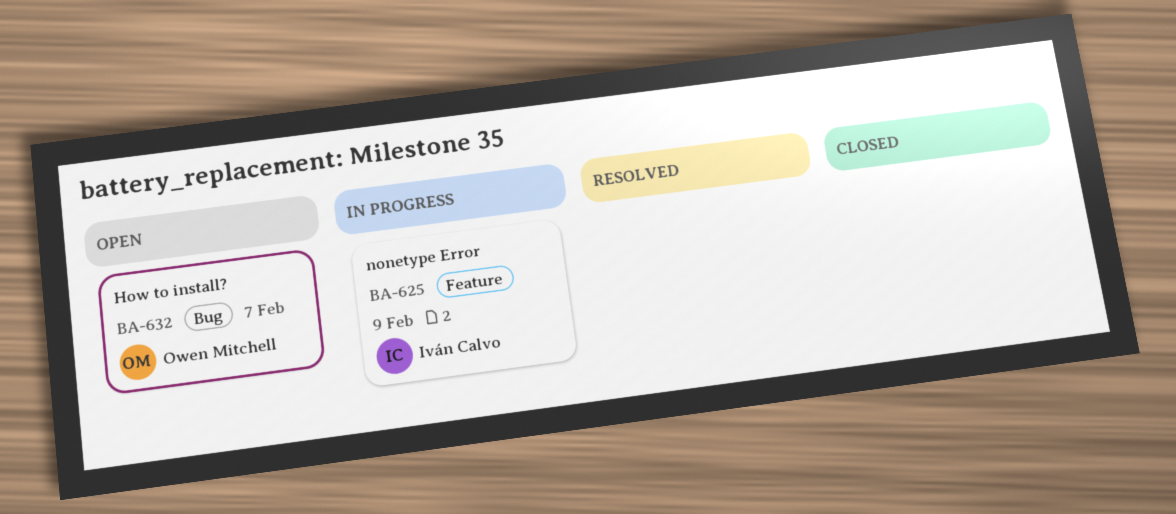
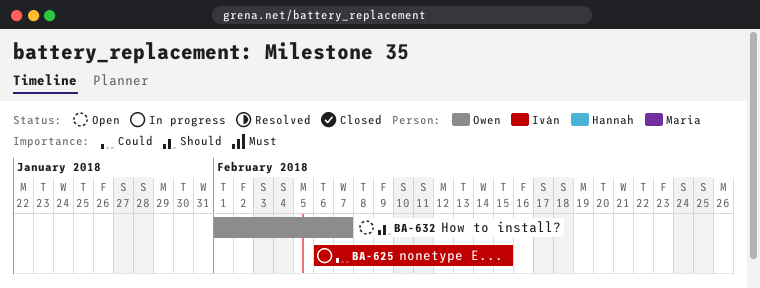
BA-625, due: Feb 9 -> Feb 15

